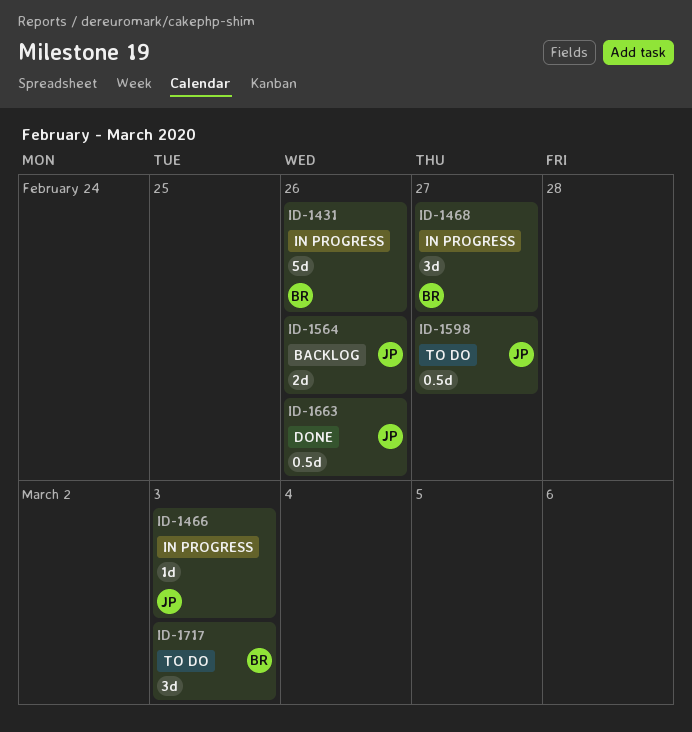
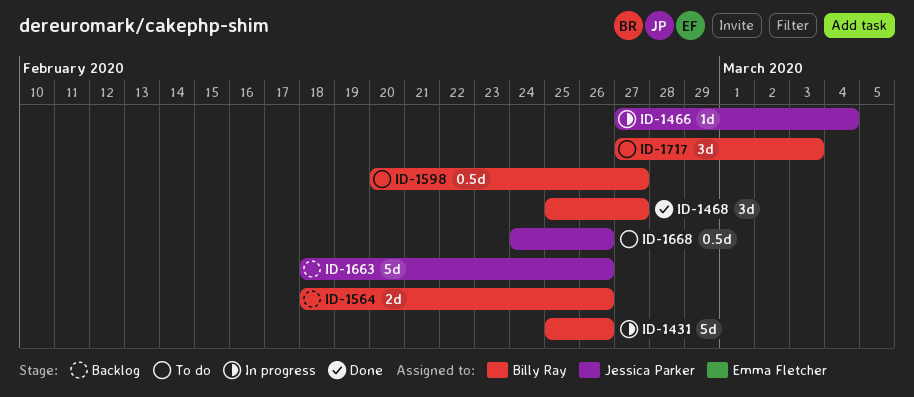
ID-1466, due: Mar 3 -> Mar 4
ID-1468, status: In progress -> Done
ID-1564, owner: Jessica Parker -> Billy Ray
ID-1598, owner: Jessica Parker -> Billy Ray
ID-1663, status: Done -> Backlog
ID-1663, estimate: 0.5d -> 5d
ID-1668: none -> present

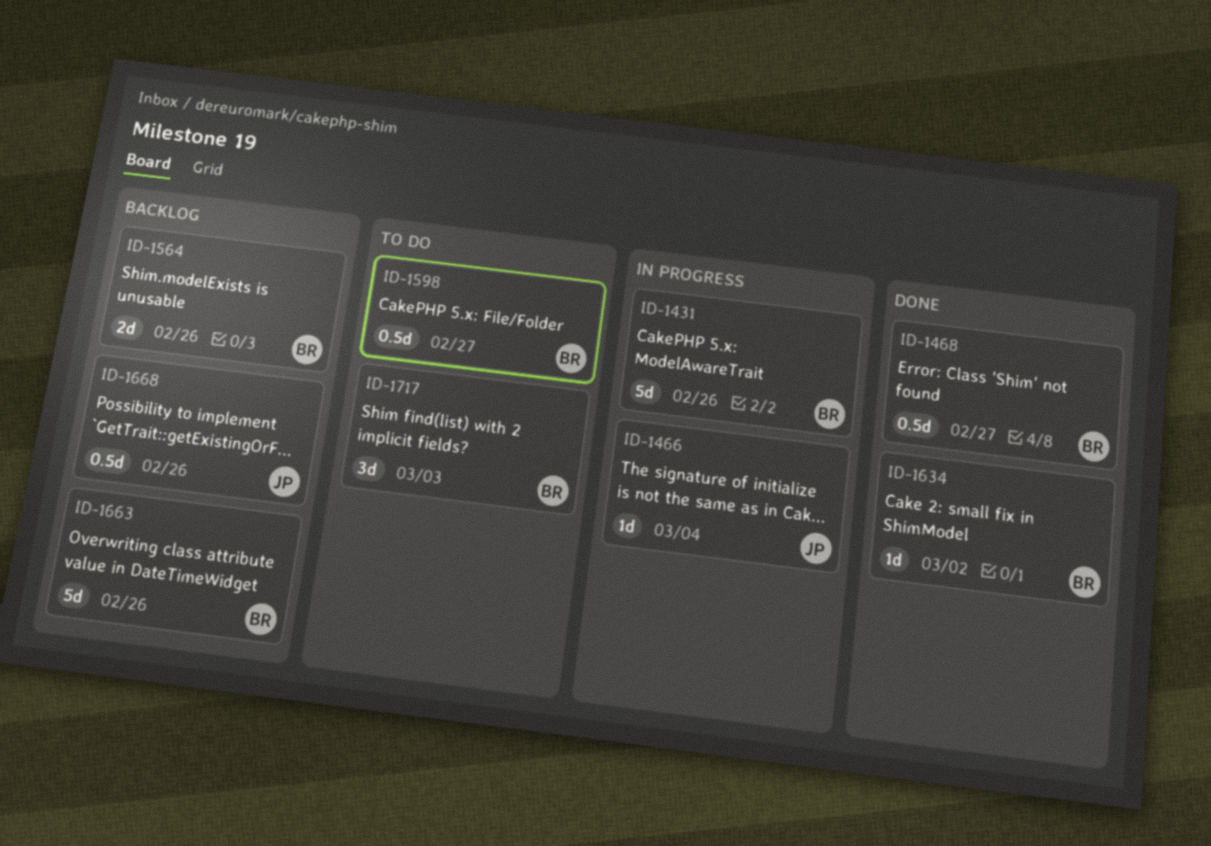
ID-1468, estimate: 3d -> 0.5d
ID-1634: none -> present
ID-1663, owner: Jessica Parker -> Billy Ray
ID-1668, status: To do -> Backlog

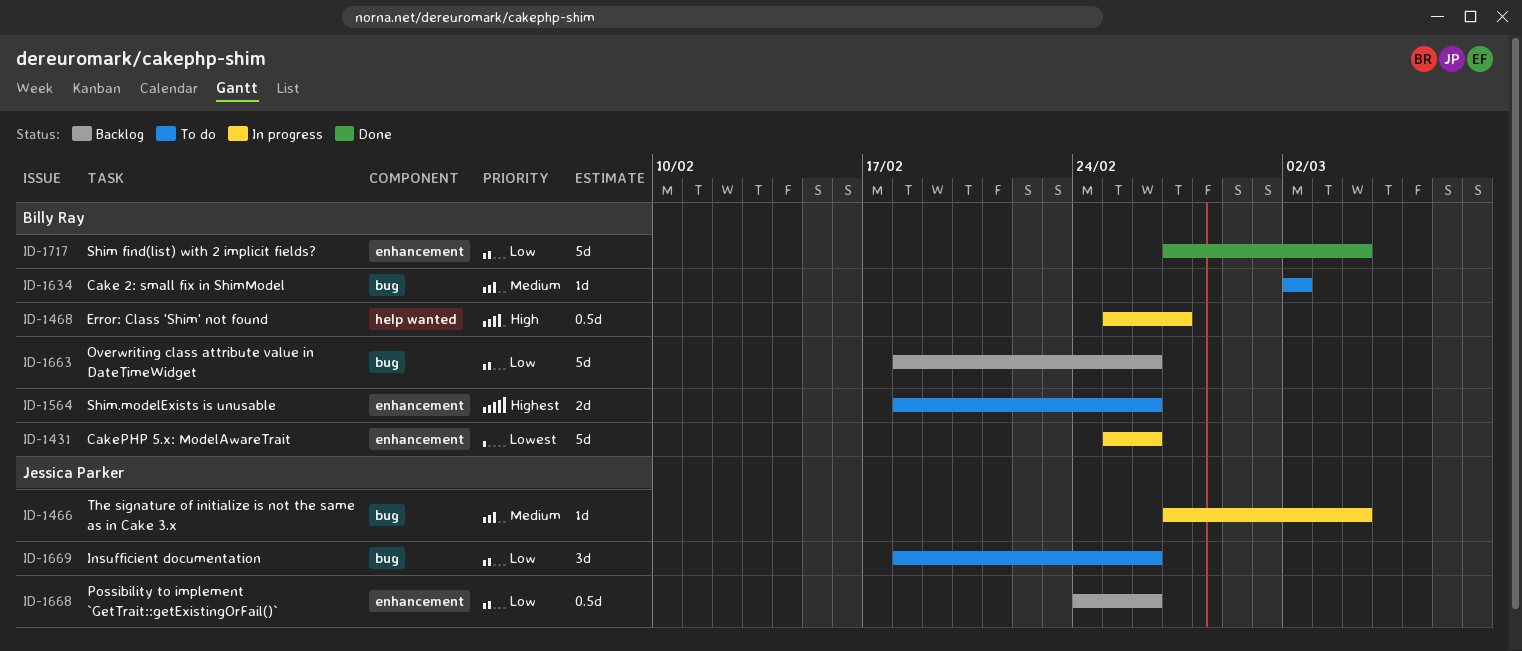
ID-1468, status: Done -> In progress
ID-1564, status: Backlog -> To do
ID-1598: present -> none
ID-1634, status: Done -> To do
ID-1669: none -> present
ID-1717, status: To do -> Done
ID-1717, estimate: 3d -> 5d
ID-1717, due: Mar 3 -> Mar 4

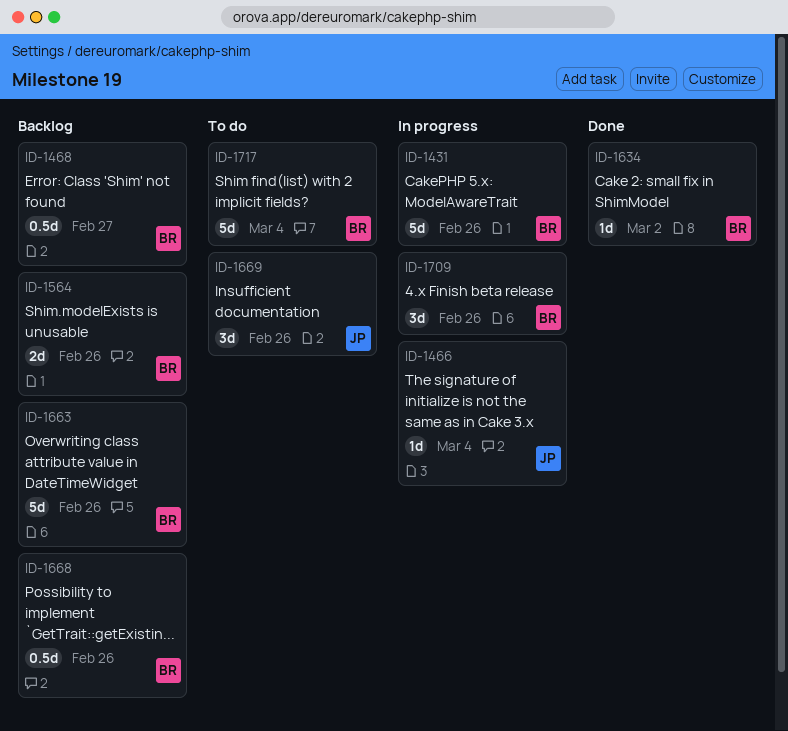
ID-1468, status: In progress -> Backlog
ID-1564, status: To do -> Backlog
ID-1634, status: To do -> Done
ID-1668, owner: Jessica Parker -> Billy Ray
ID-1709: none -> present
ID-1717, status: Done -> To do

